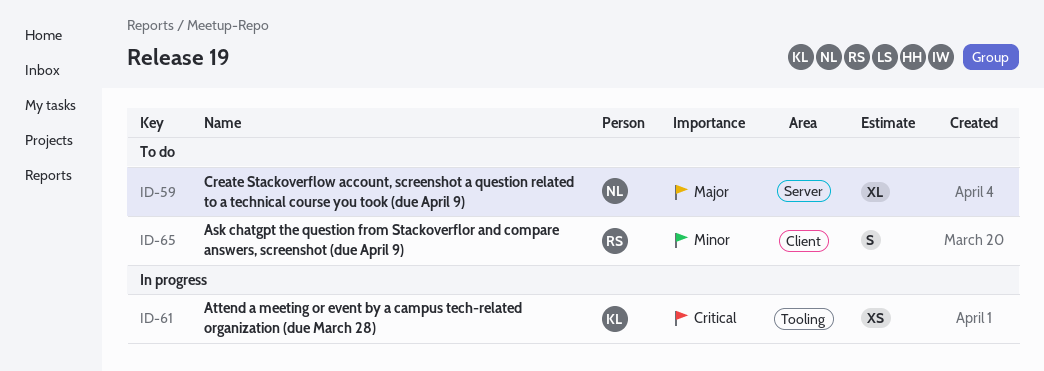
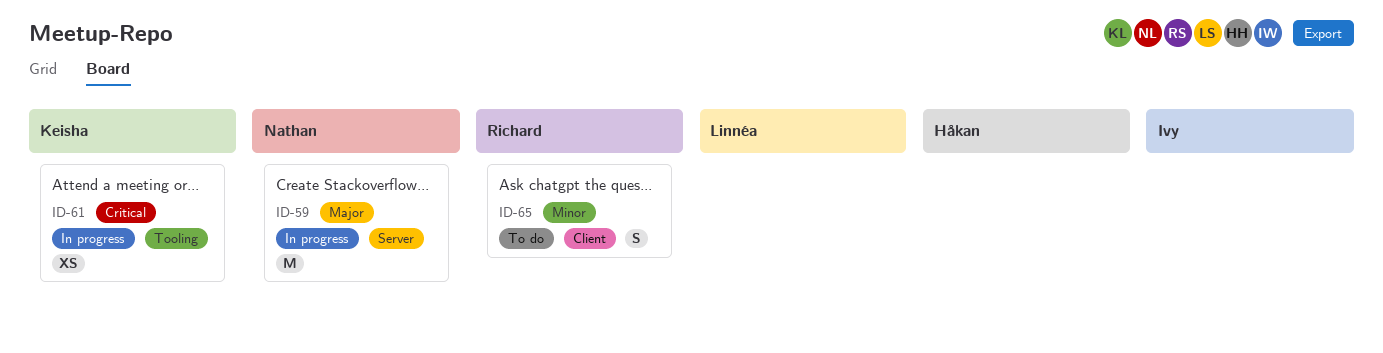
ID-59, status: To do -> In progress
ID-59, estimate: XL -> M

